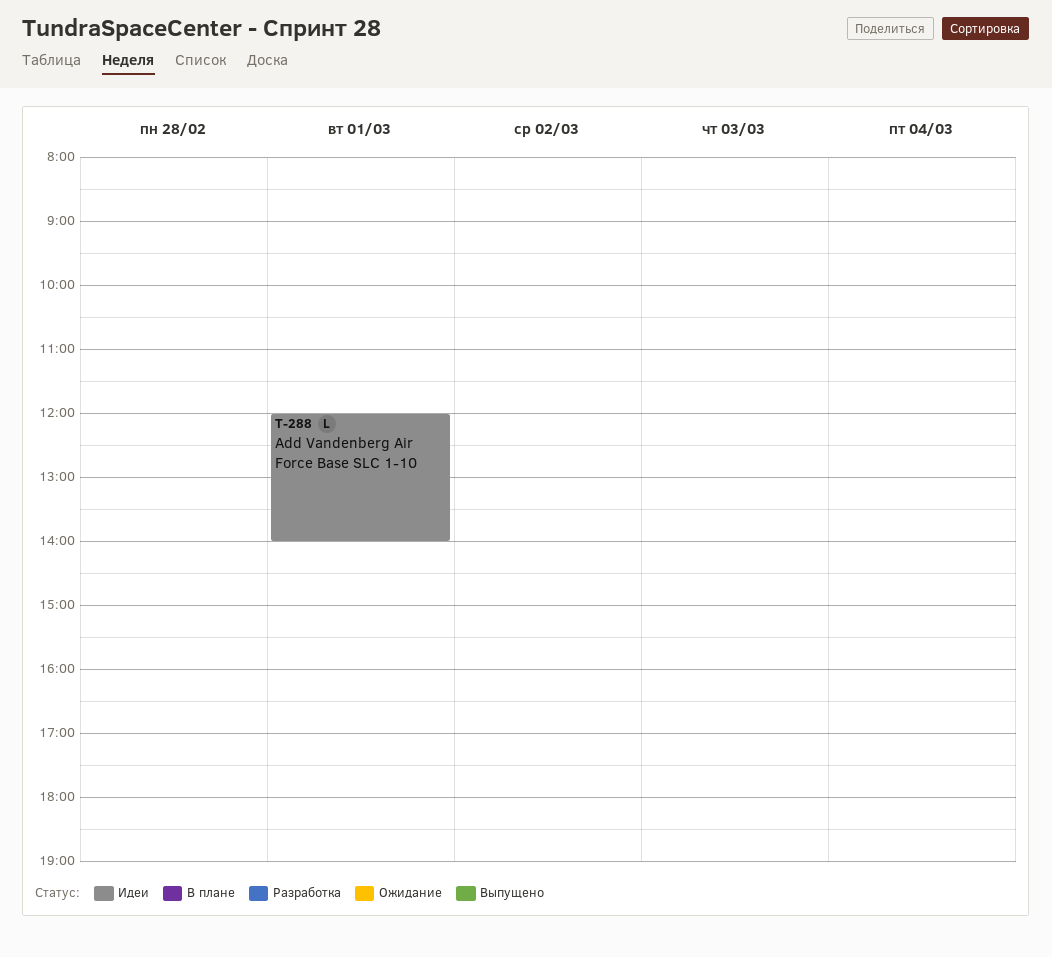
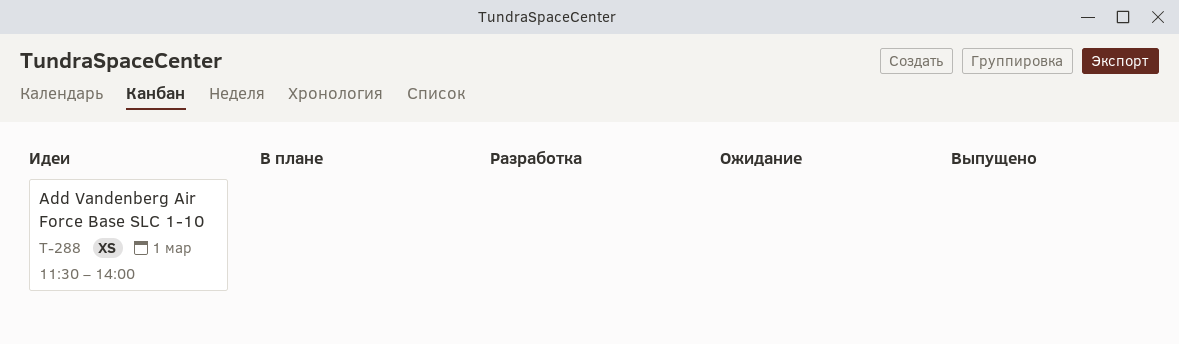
T-288, estimate: L -> XS
T-288, begins: 12:00 -> 11:30

